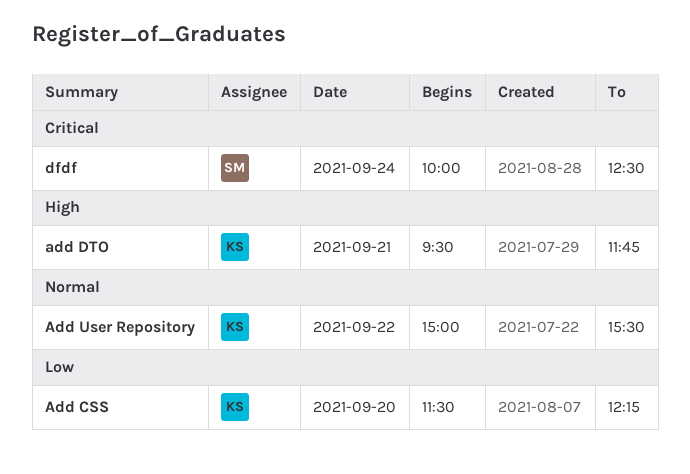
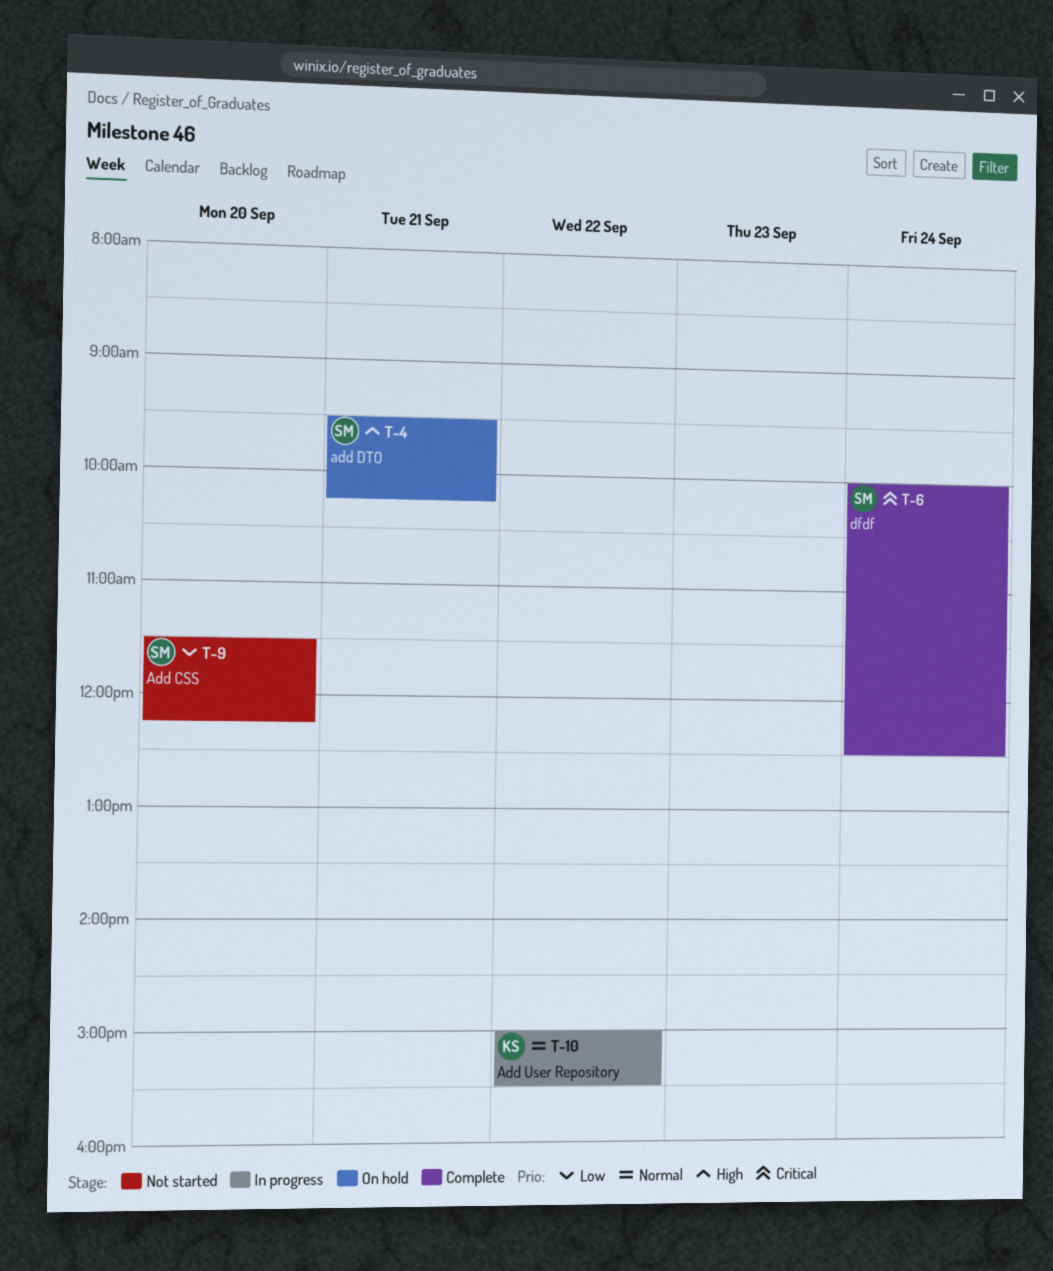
Add CSS, owner: KS -> SM
add DTO, owner: KS -> SM
add DTO, ends: 11:45 -> 10:15

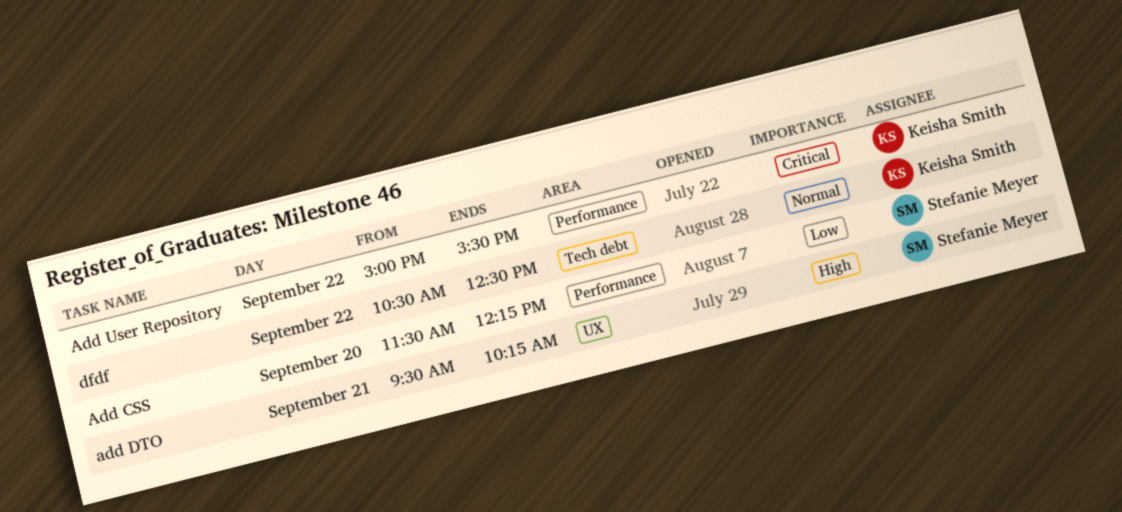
Add User Repository, priority: Normal -> Critical
dfdf, owner: Stefanie Meyer -> Keisha Smith
dfdf, priority: Critical -> Normal
dfdf, day: Sep 24 -> Sep 22
dfdf, begins: 10:00 -> 10:30

